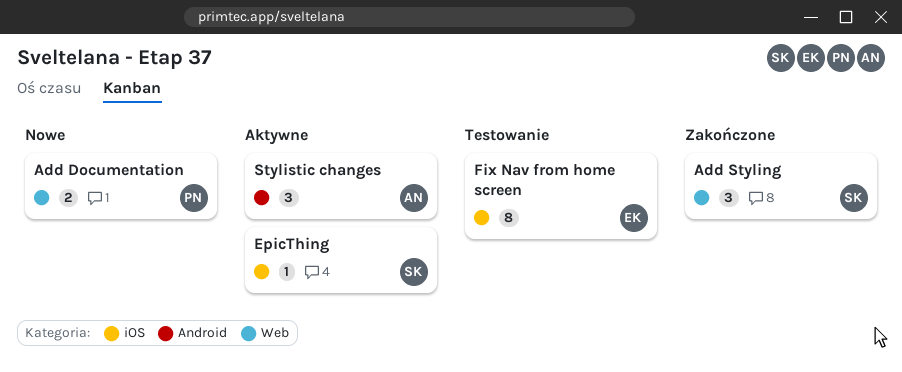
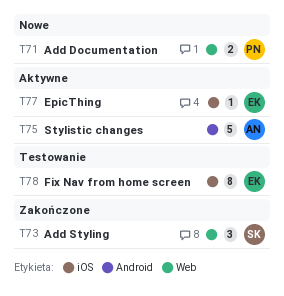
EpicThing, owner: SK -> EK
Stylistic changes, estimate: 3 -> 5

